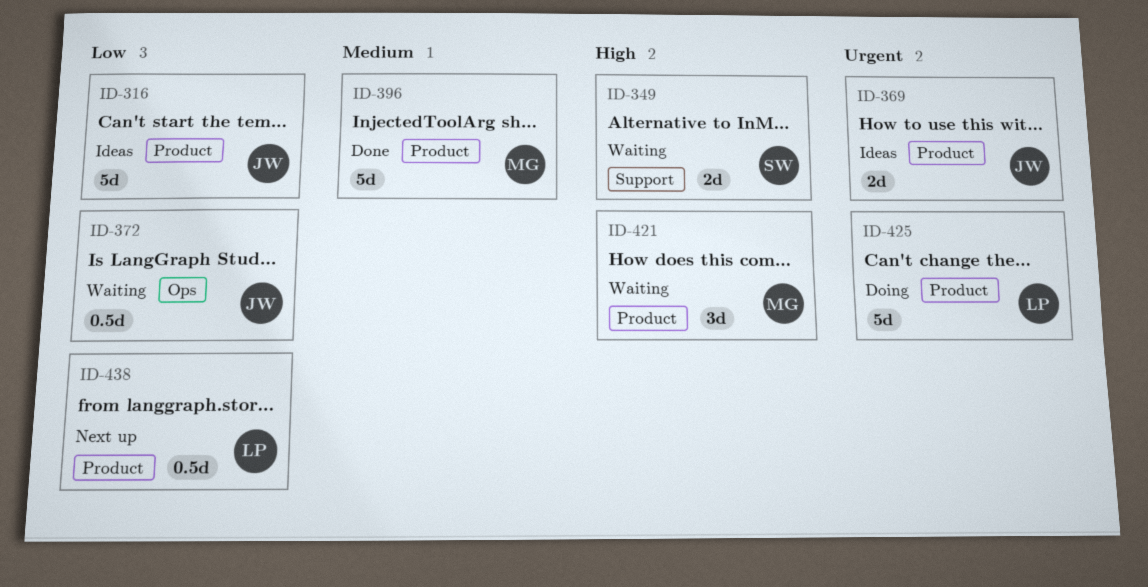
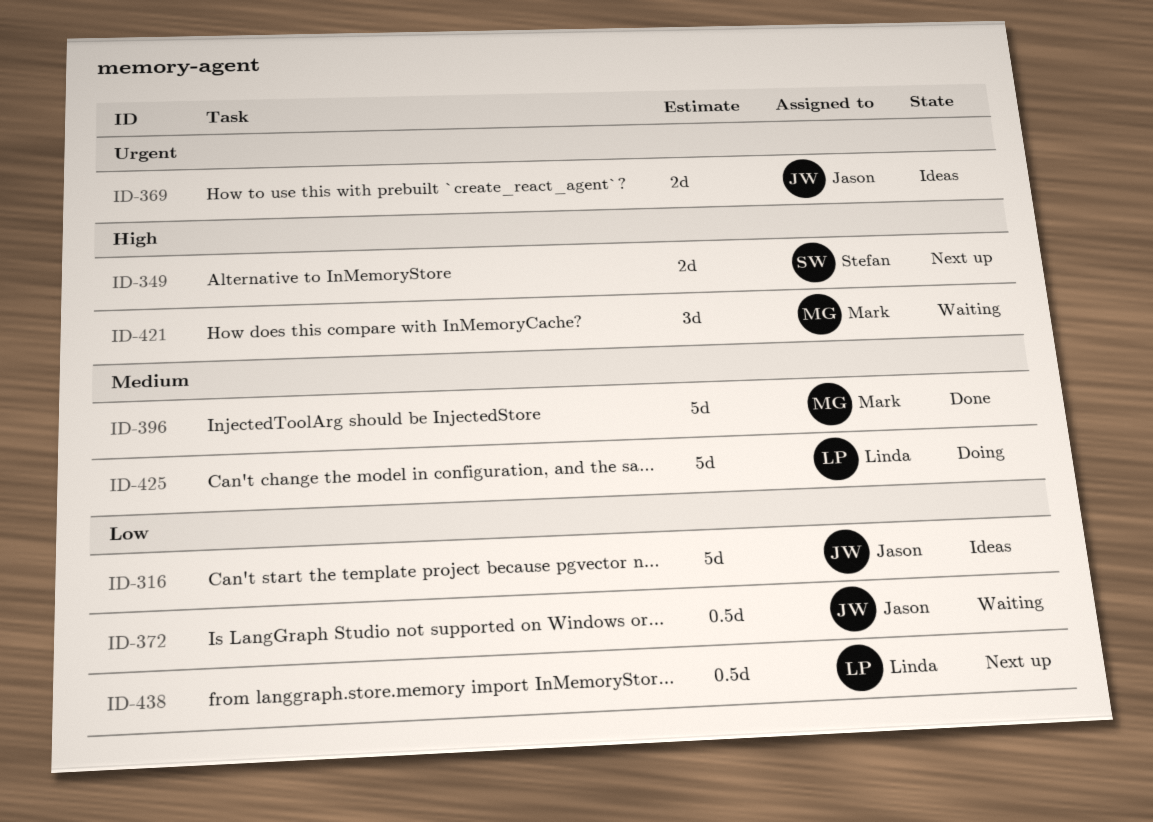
ID-349, status: Waiting -> Next up
ID-425, priority: Urgent -> Medium

